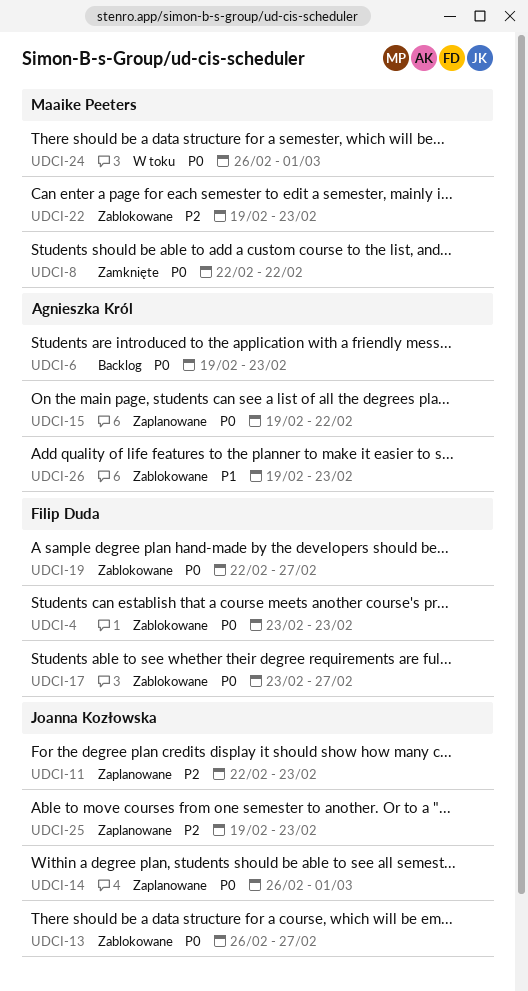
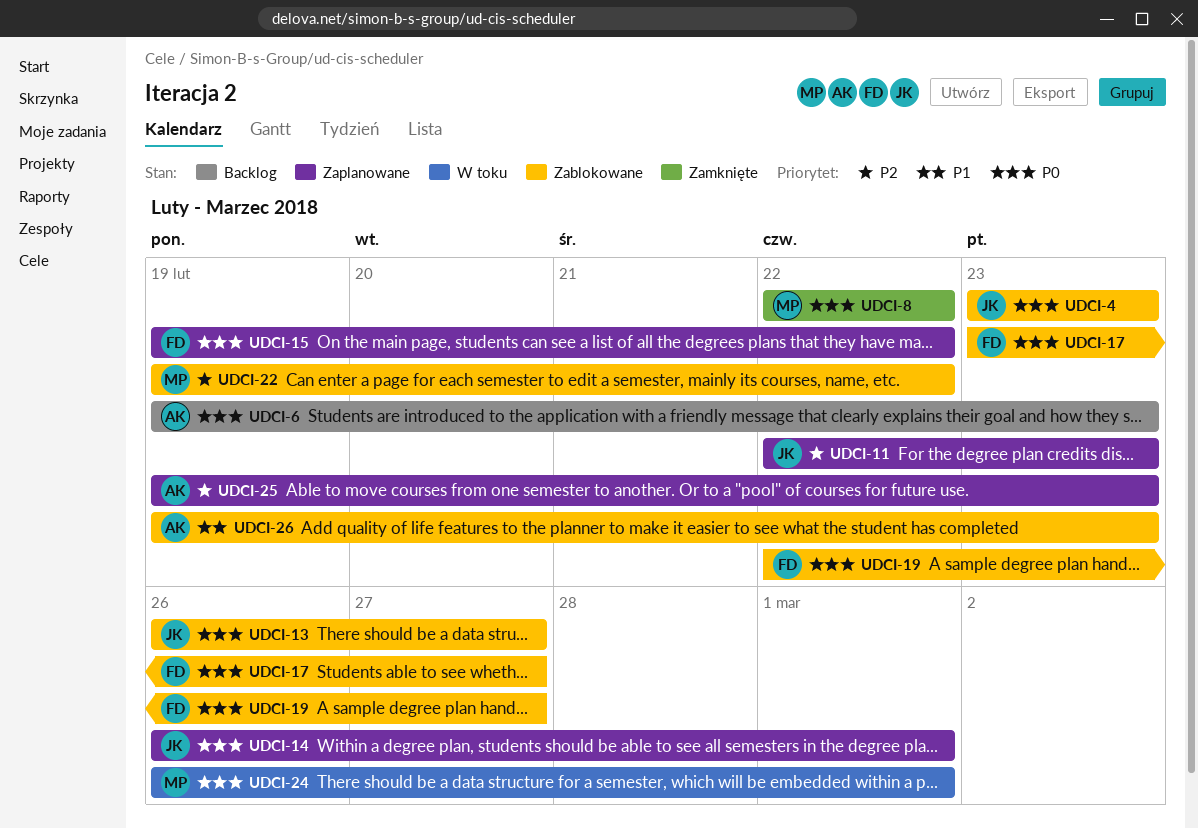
UDCI-4, owner: Filip Duda -> Joanna Kozłowska
UDCI-15, owner: Agnieszka Król -> Filip Duda
UDCI-22, due: Feb 23 -> Feb 22
UDCI-25, owner: Joanna Kozłowska -> Agnieszka Król

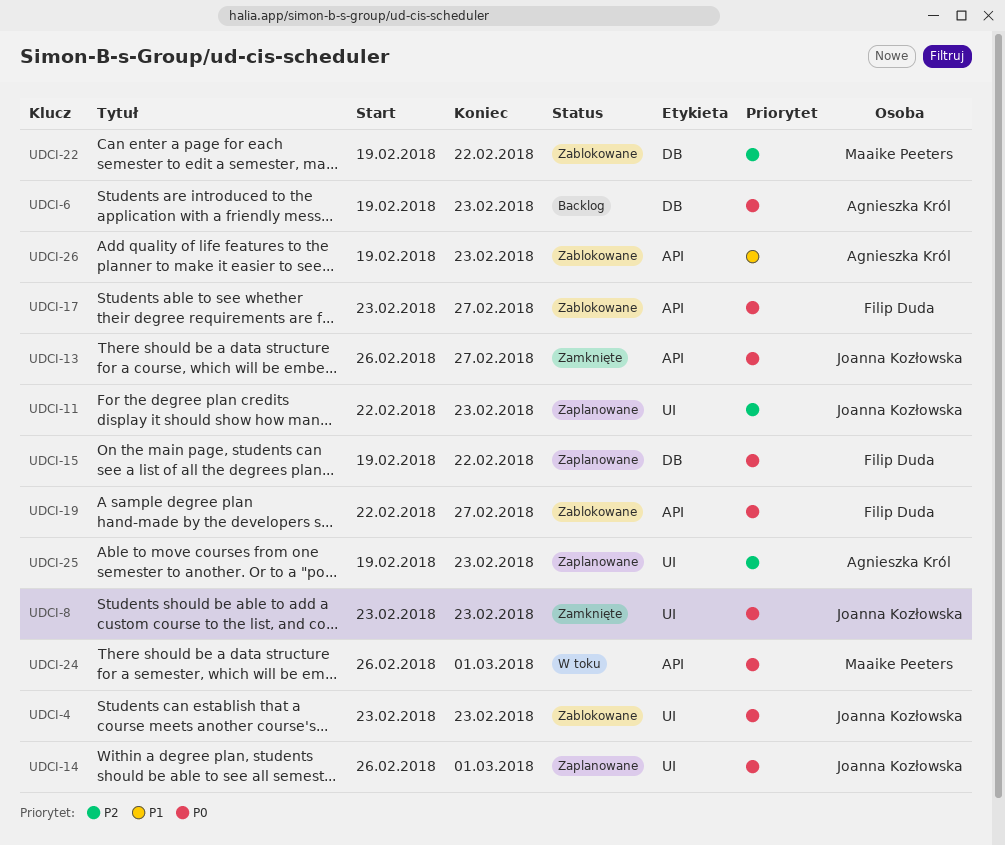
UDCI-8, owner: Maaike Peeters -> Joanna Kozłowska
UDCI-8, start: Feb 22 -> Feb 23
UDCI-8, due: Feb 22 -> Feb 23
UDCI-13, status: Zablokowane -> Zamknięte

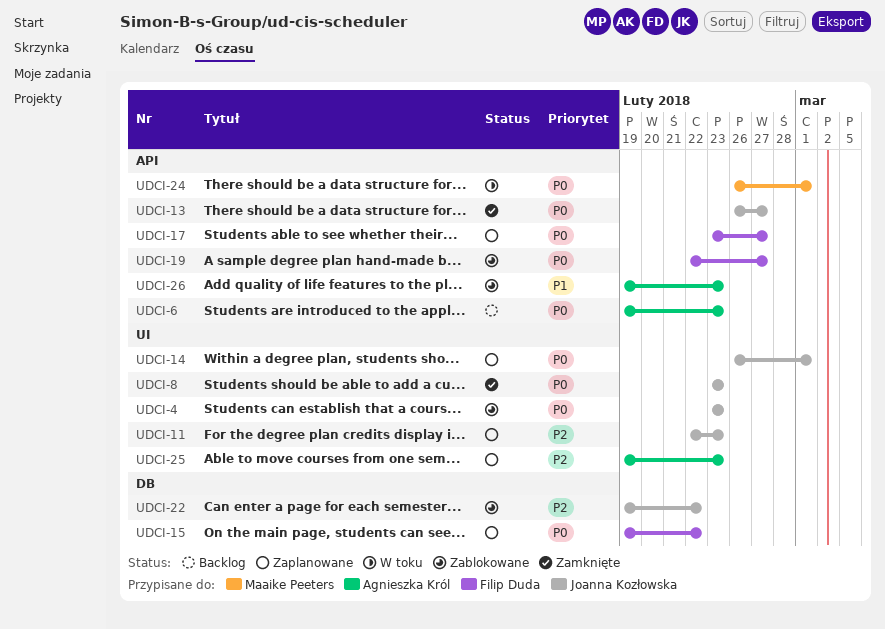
UDCI-6, label: DB -> API
UDCI-17, status: Zablokowane -> Zaplanowane
UDCI-22, owner: Maaike Peeters -> Joanna Kozłowska

